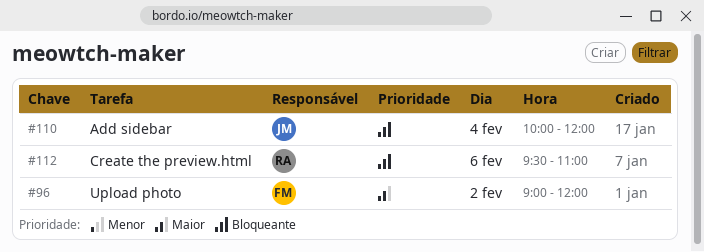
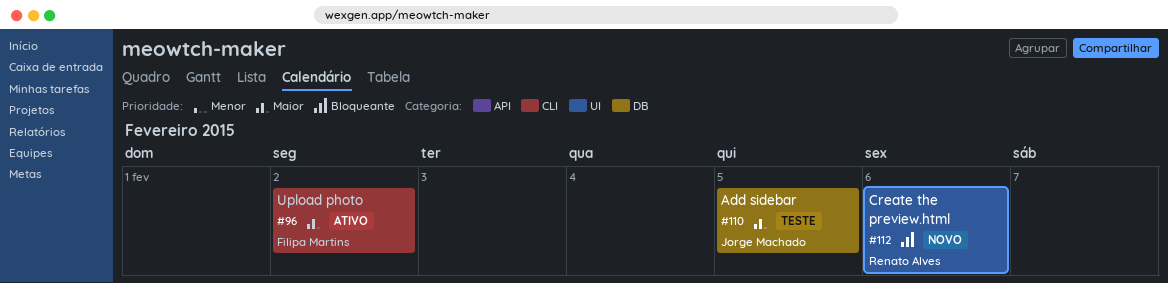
#110, priority: Bloqueante -> Maior
#110, day: Feb 4 -> Feb 5

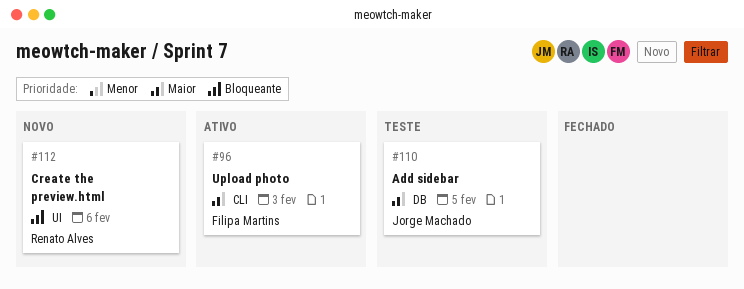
#96, day: Feb 2 -> Feb 3

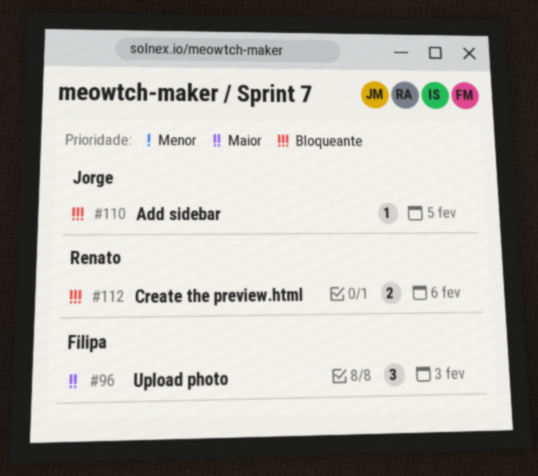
#110, priority: Maior -> Bloqueante

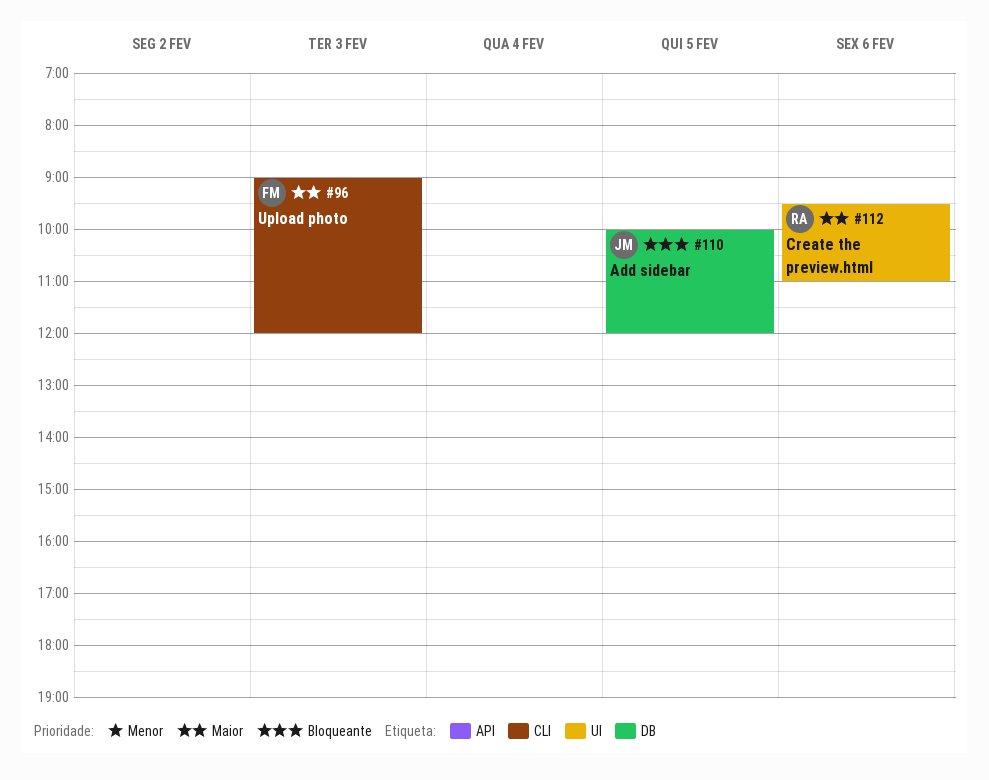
#112, priority: Bloqueante -> Maior

